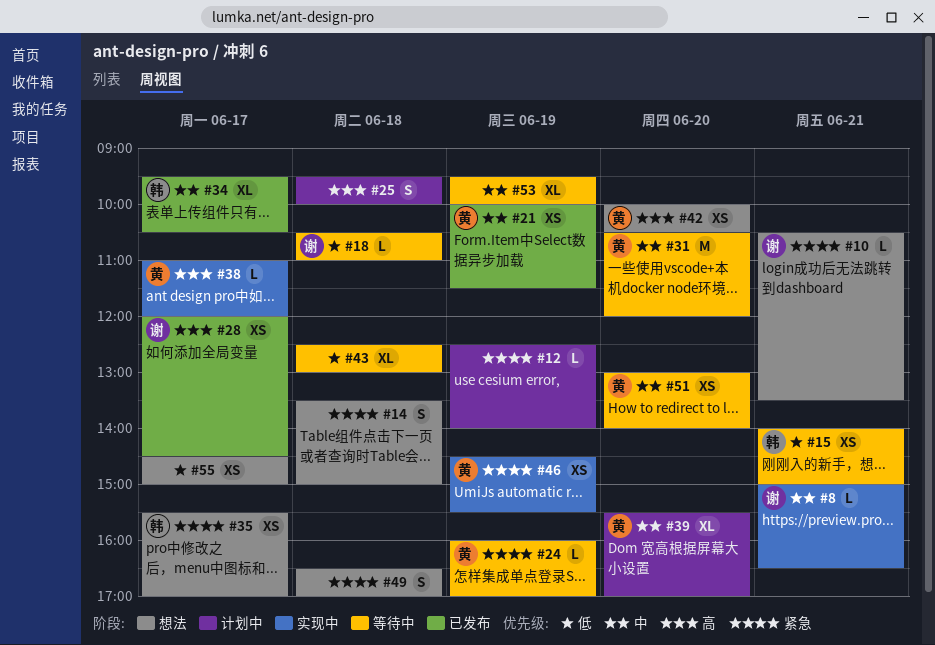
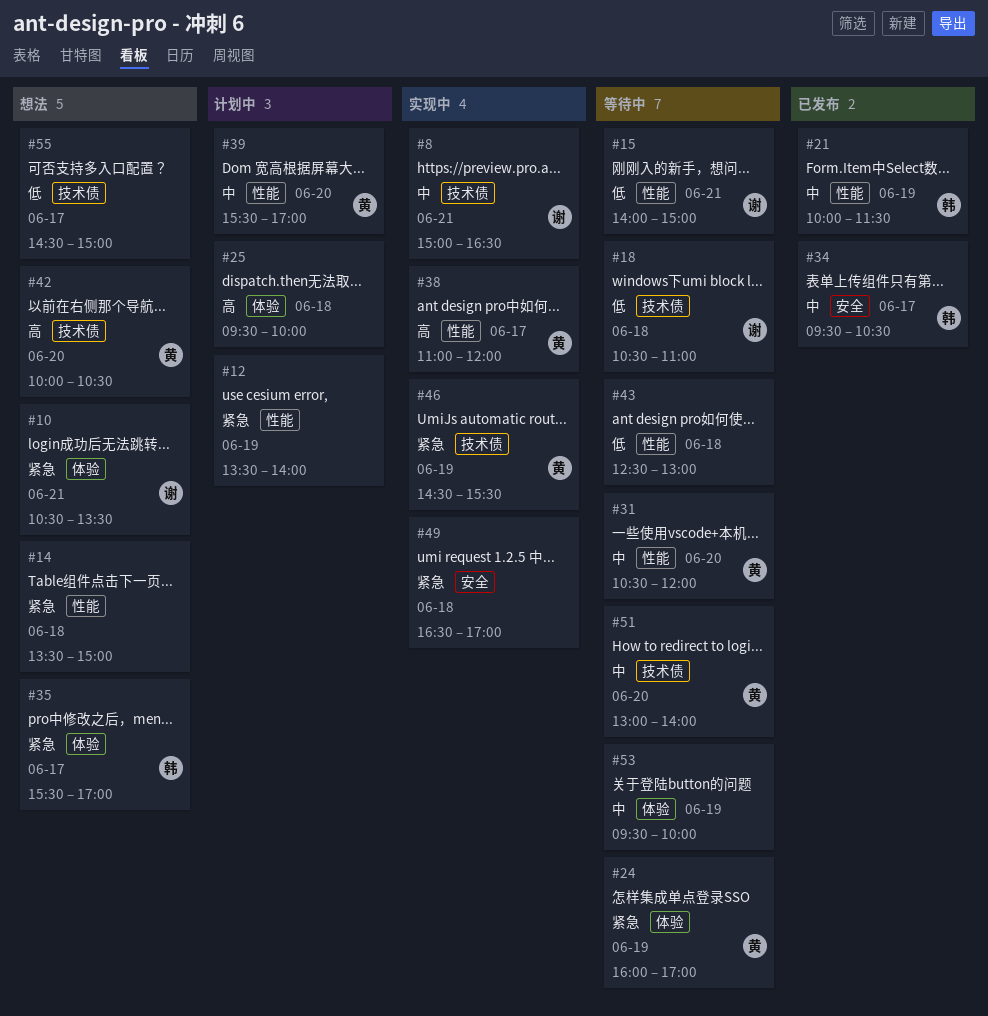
#12, begins: 12:30 -> 13:30
#15, owner: 韩 -> 谢
#21, owner: 黄 -> 韩
#28: present -> none
#49, status: 想法 -> 实现中

